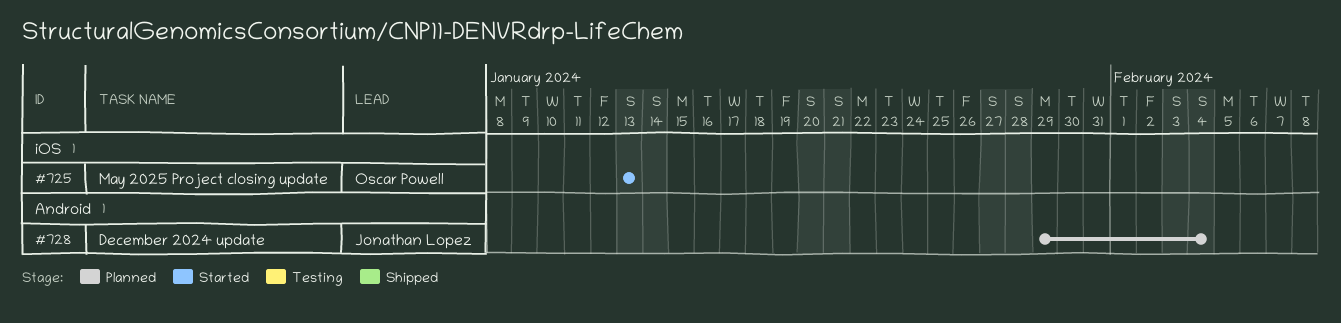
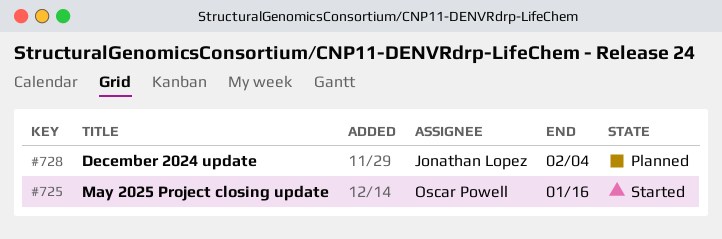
#725, due: Jan 13 -> Jan 16

